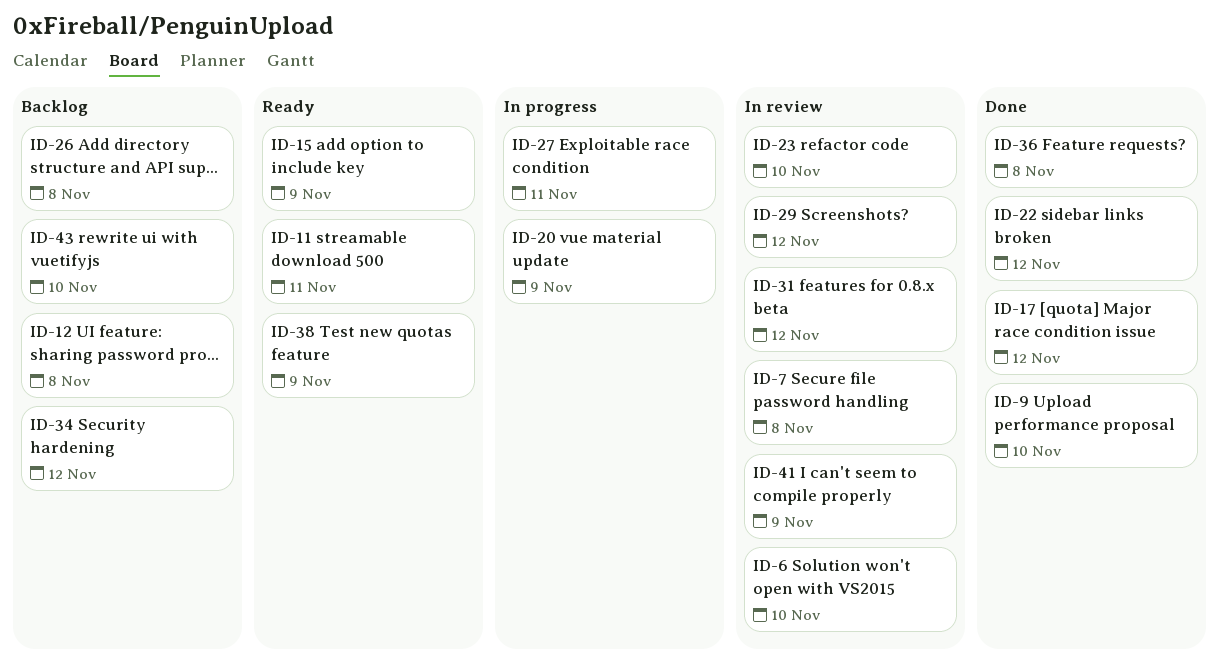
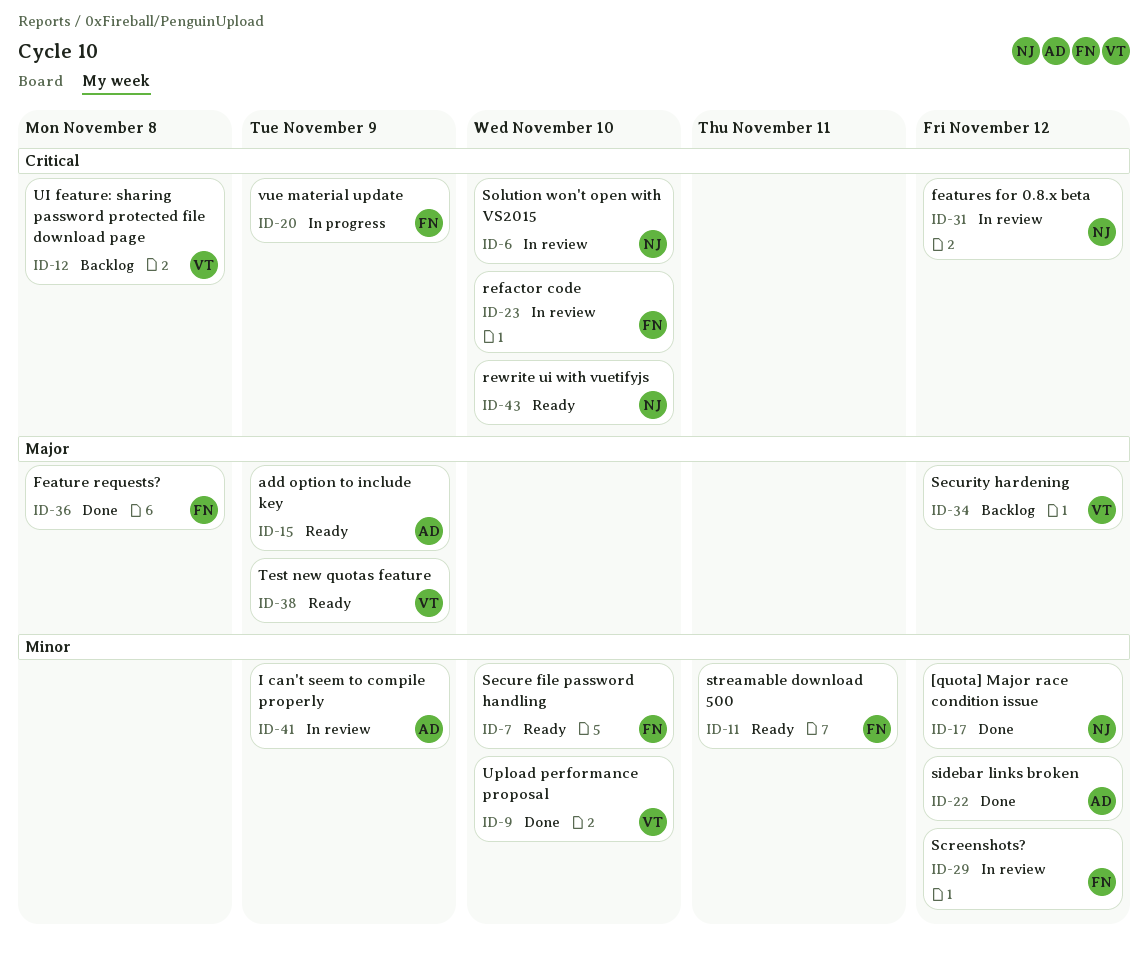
ID-7, status: In review -> Ready
ID-7, due: Nov 8 -> Nov 10
ID-26: present -> none
ID-27: present -> none
ID-43, status: Backlog -> Ready

